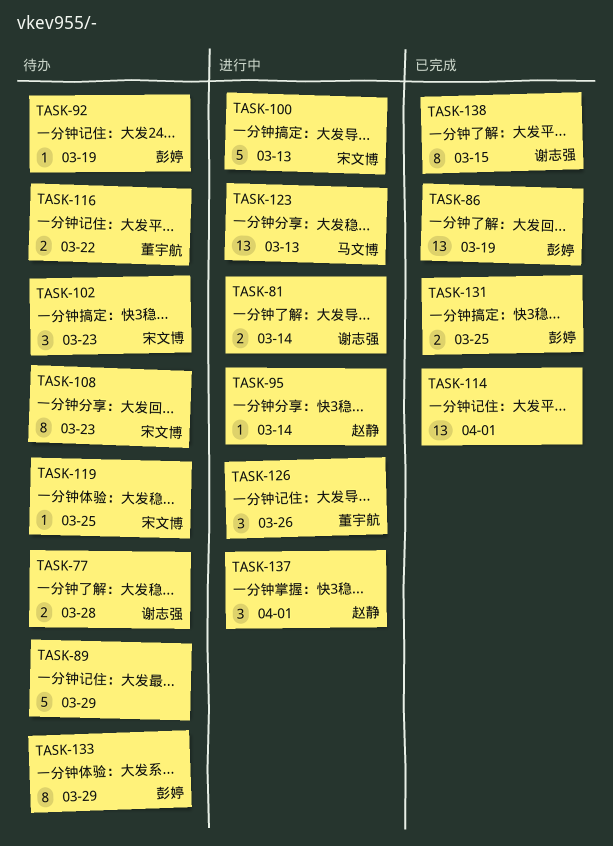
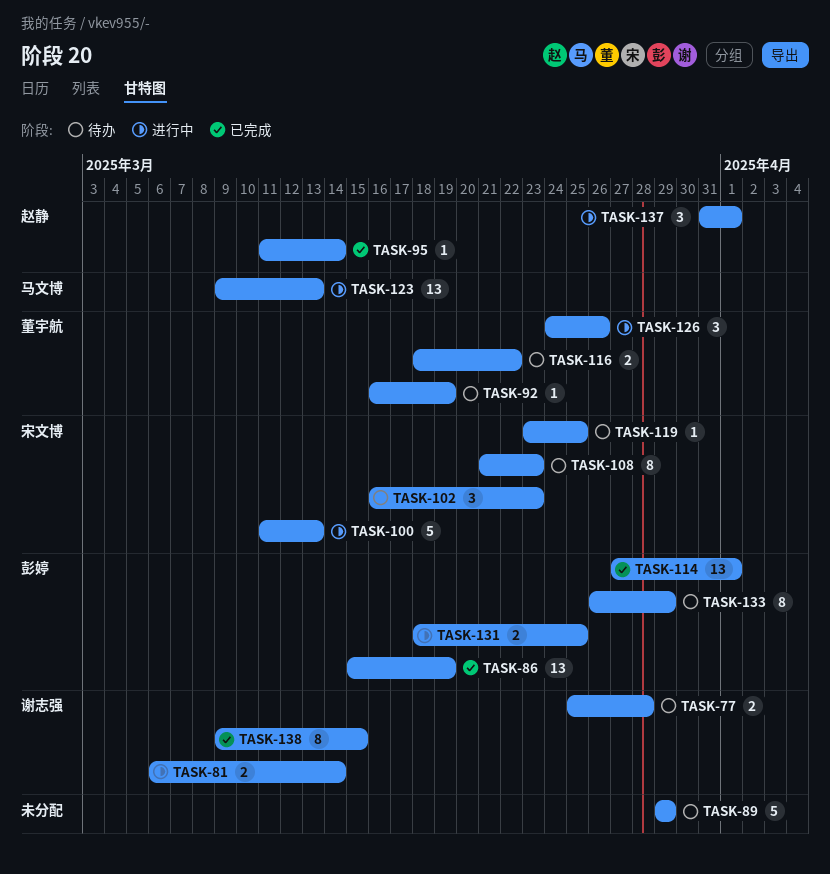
TASK-92, owner: 彭婷 -> 董宇航
TASK-95, status: 进行中 -> 已完成
TASK-114, owner: none -> 彭婷
TASK-131, status: 已完成 -> 进行中

